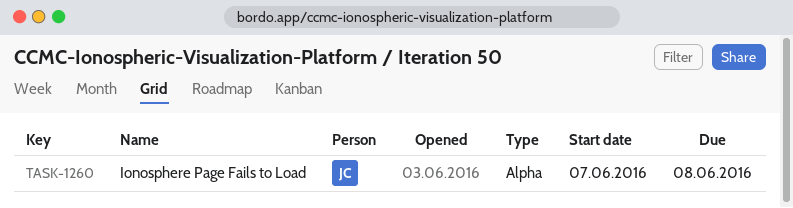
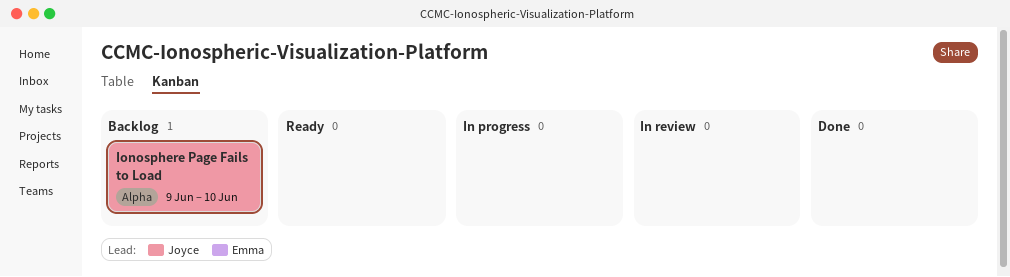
Ionosphere Page Fails to Load, start: Jun 7 -> Jun 9
Ionosphere Page Fails to Load, due: Jun 8 -> Jun 10

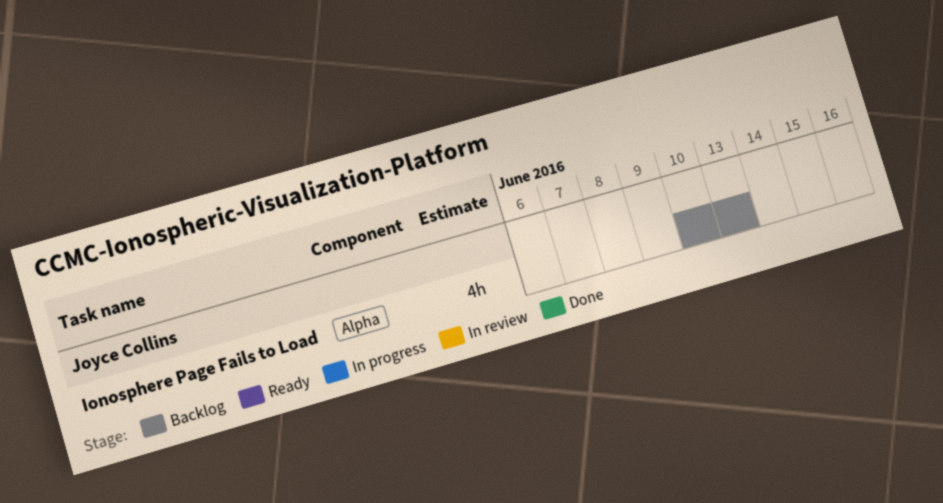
Ionosphere Page Fails to Load, start: Jun 9 -> Jun 10
Ionosphere Page Fails to Load, due: Jun 10 -> Jun 13

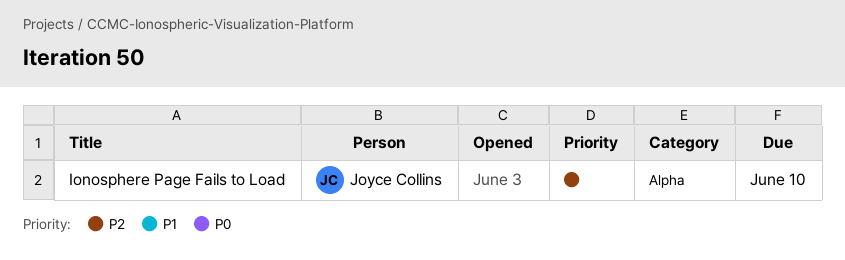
Ionosphere Page Fails to Load, due: Jun 13 -> Jun 10

